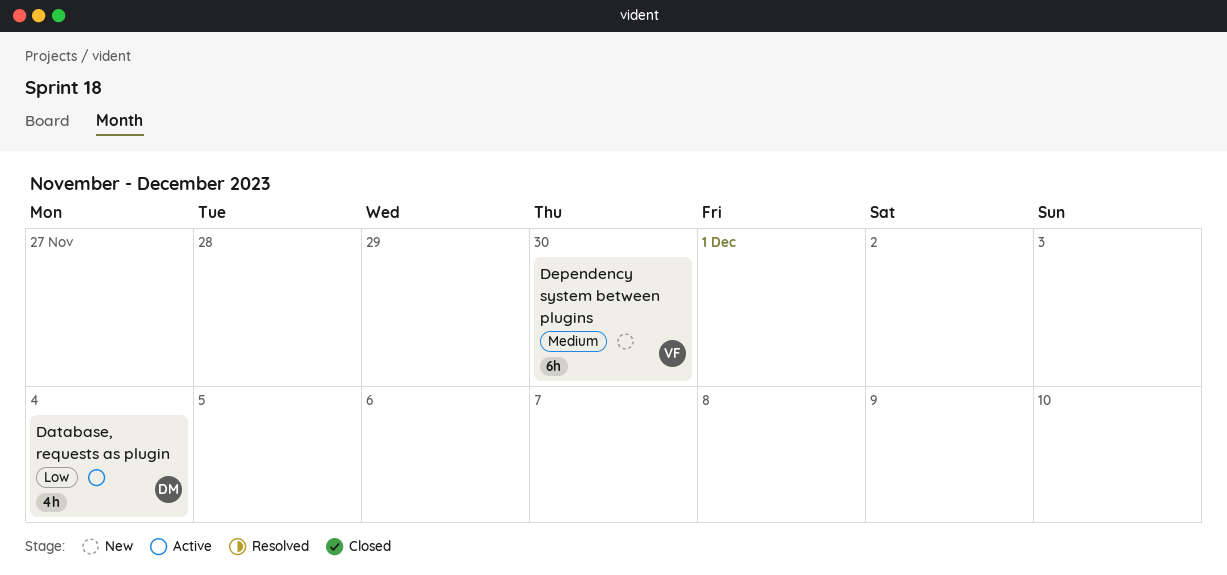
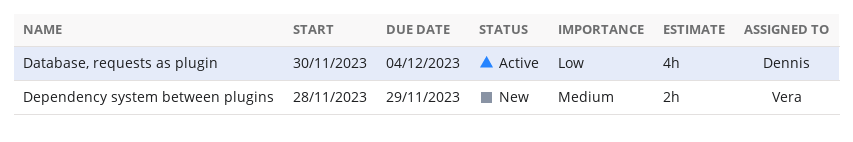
Dependency system between plugins, estimate: 6h -> 2h
Dependency system between plugins, due: Nov 30 -> Nov 29

